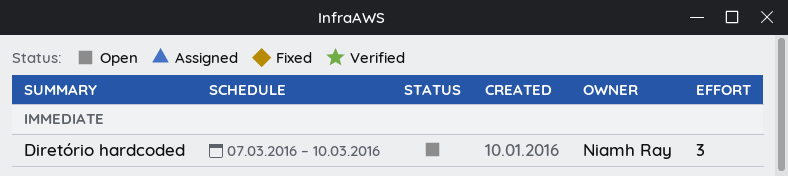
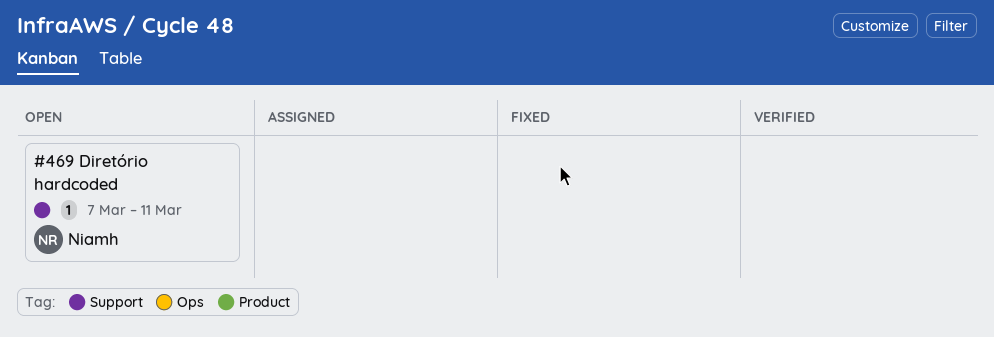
Diretório hardcoded, estimate: 3 -> 1
Diretório hardcoded, due: Mar 10 -> Mar 11

